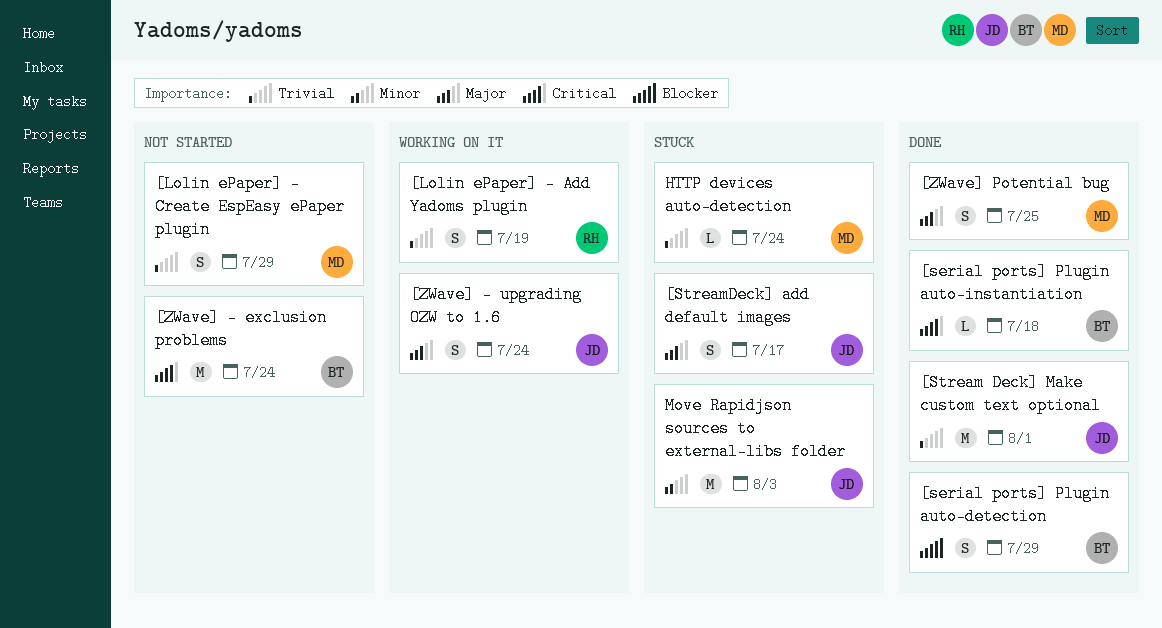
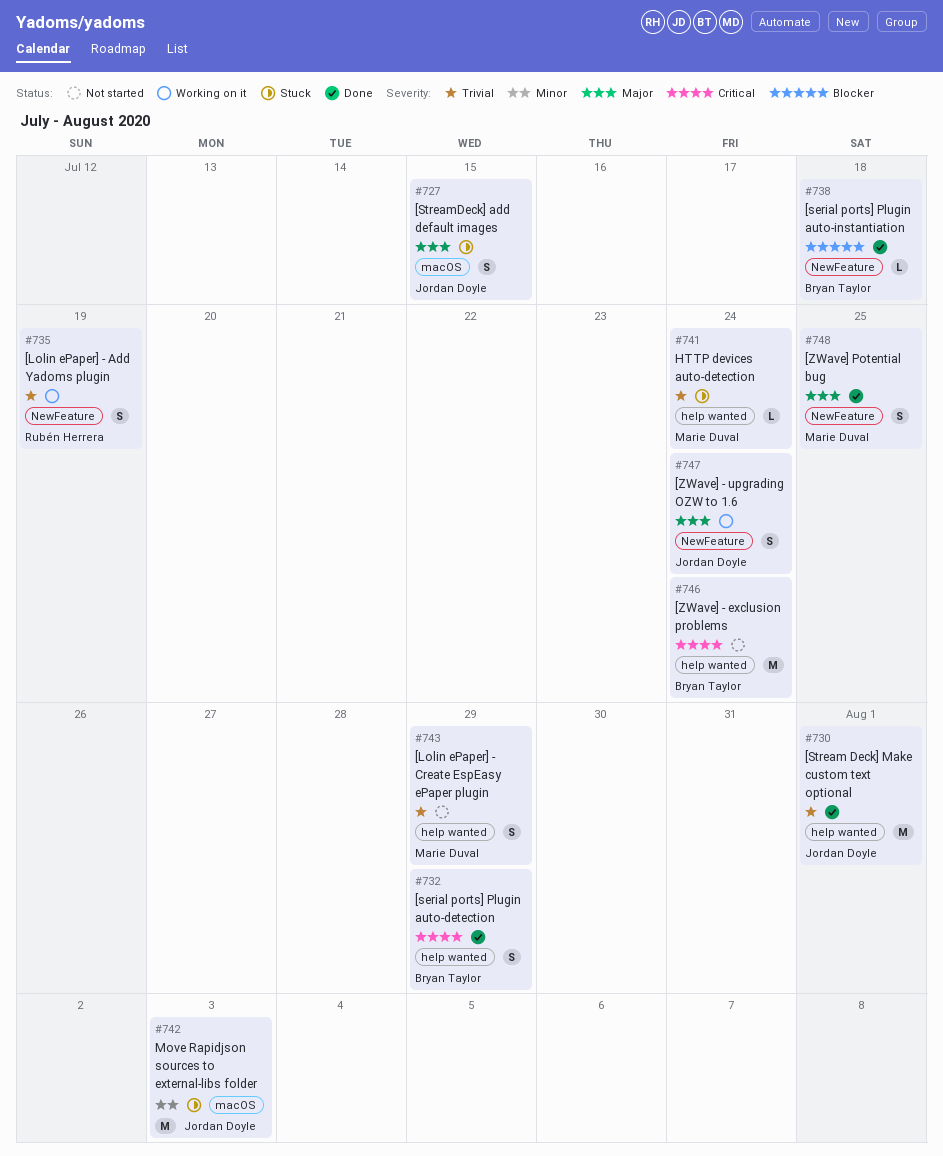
[serial ports] Plugin auto-detection, priority: Blocker -> Critical
[serial ports] Plugin auto-instantiation, priority: Critical -> Blocker
[StreamDeck] add default images, due: Jul 17 -> Jul 15

